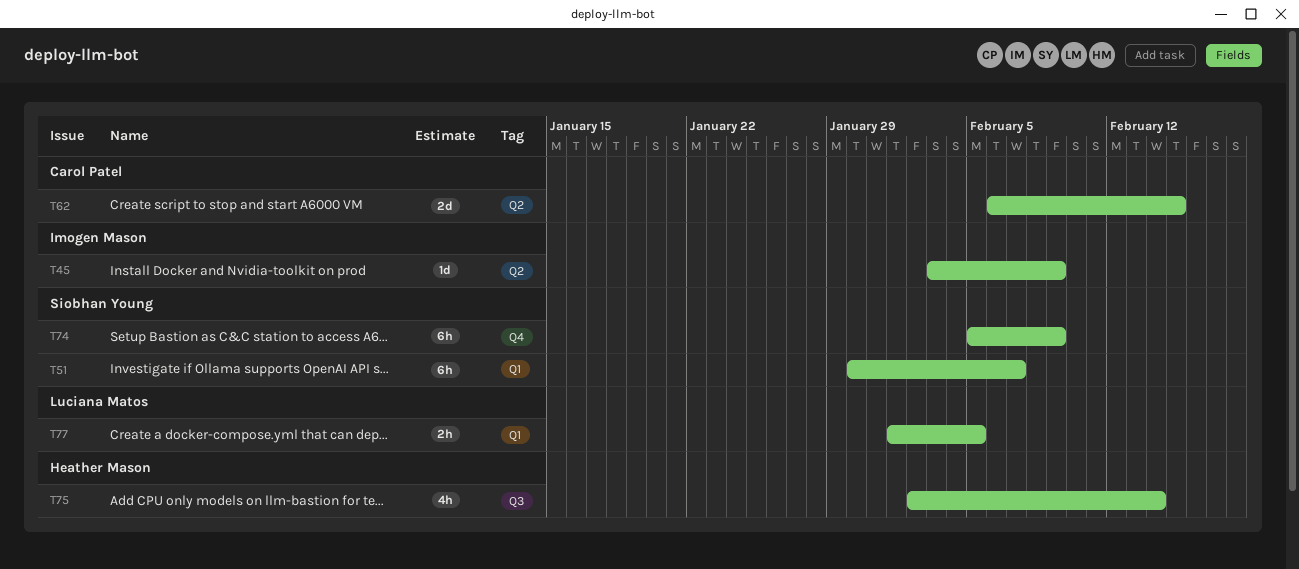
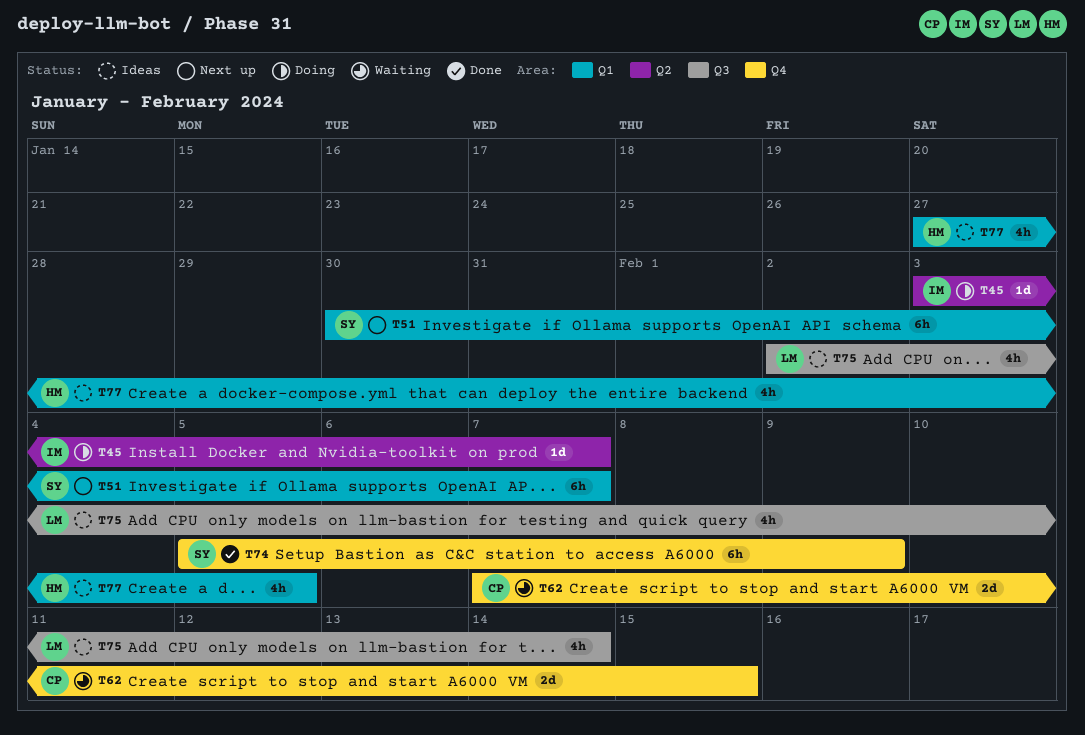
T45, due: Feb 9 -> Feb 7
T62, label: Q2 -> Q4
T62, start: Feb 6 -> Feb 7
T75, owner: Heather Mason -> Luciana Matos
T77, owner: Luciana Matos -> Heather Mason
T77, estimate: 2h -> 4h
T77, start: Feb 1 -> Jan 27

